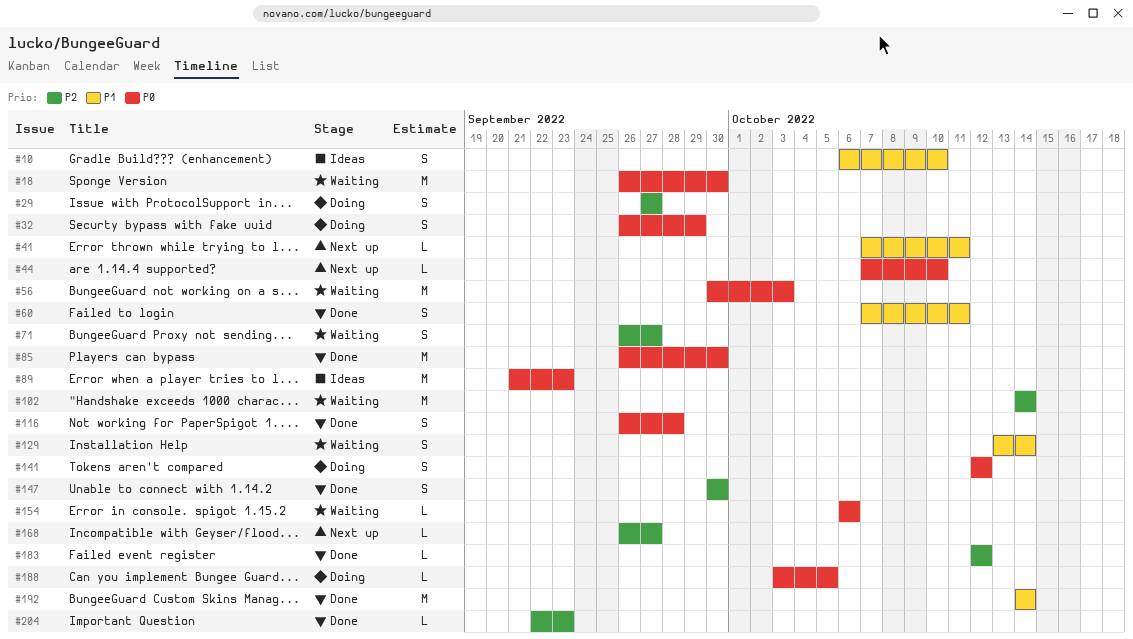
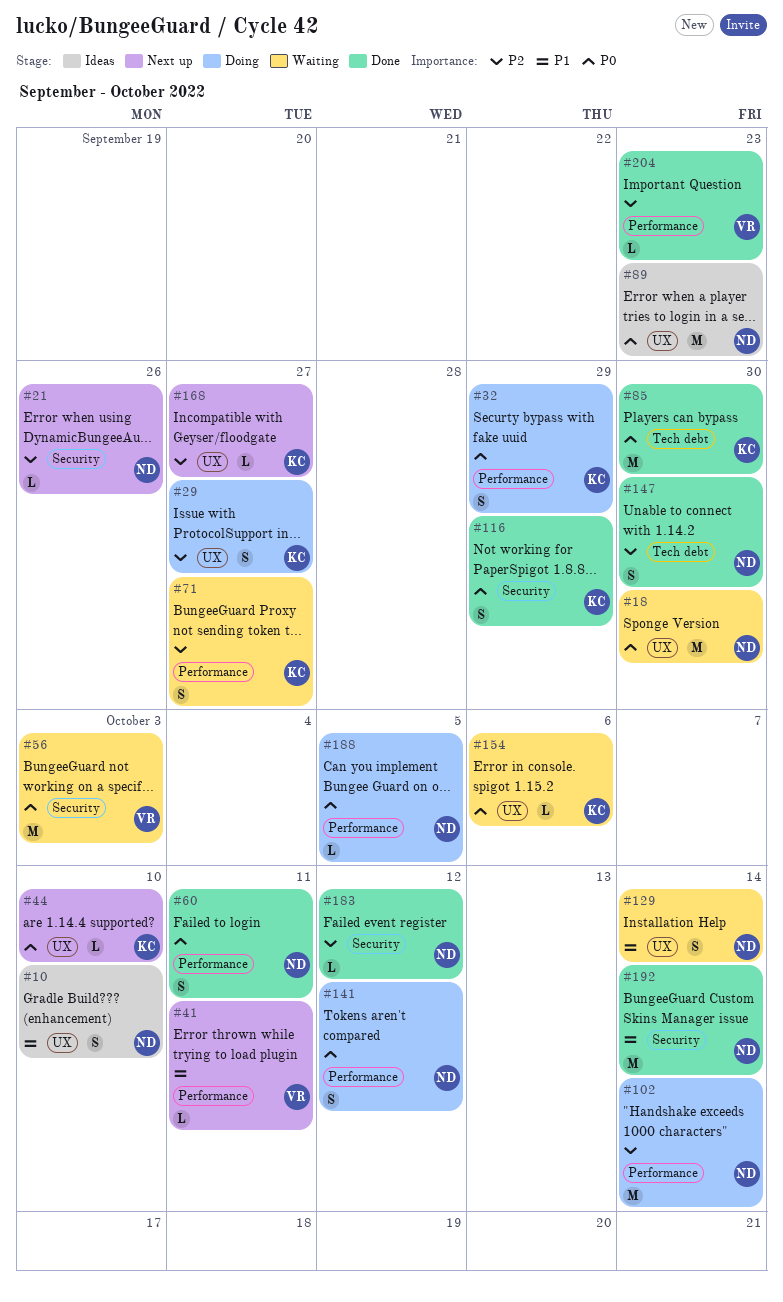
#21: none -> present
#60, priority: P1 -> P0
#102, status: Waiting -> Doing
#116, due: Sep 28 -> Sep 29

